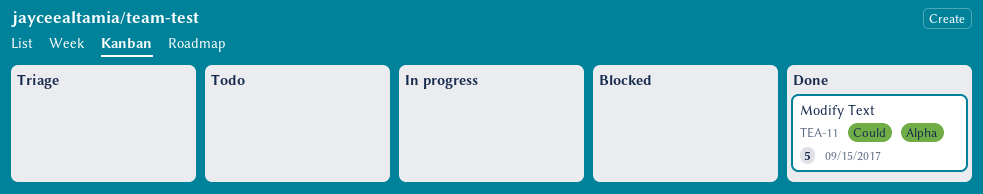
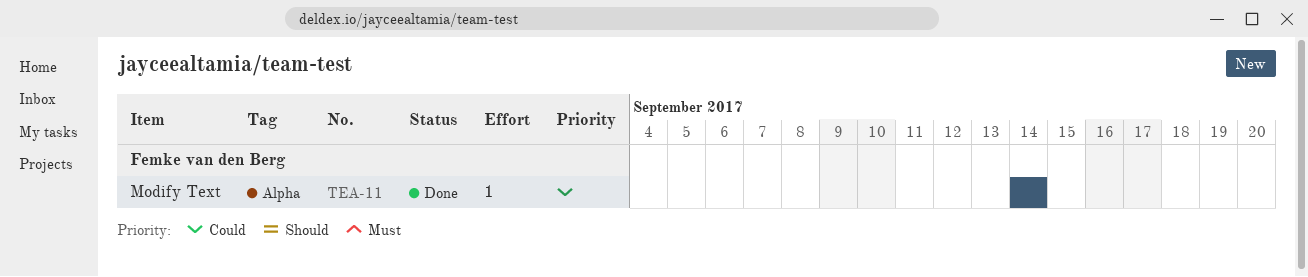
TEA-11, estimate: 5 -> 1
TEA-11, due: Sep 15 -> Sep 14

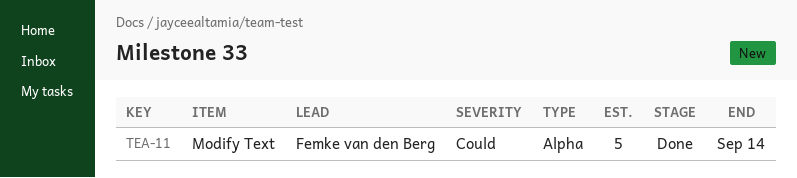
TEA-11, estimate: 1 -> 5

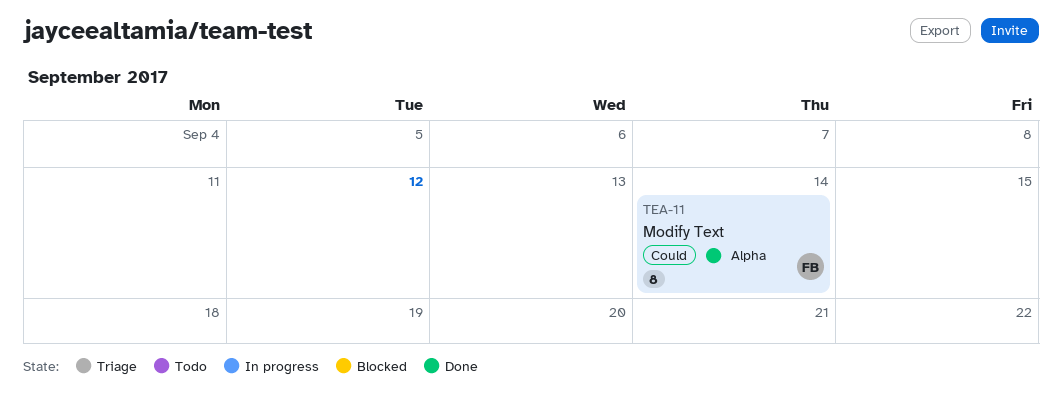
TEA-11, estimate: 5 -> 8

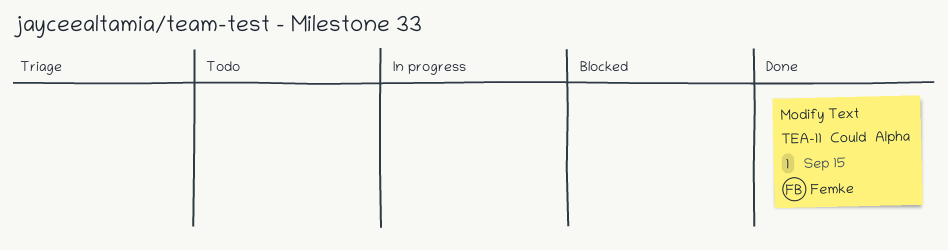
TEA-11, estimate: 8 -> 1
TEA-11, due: Sep 14 -> Sep 15

